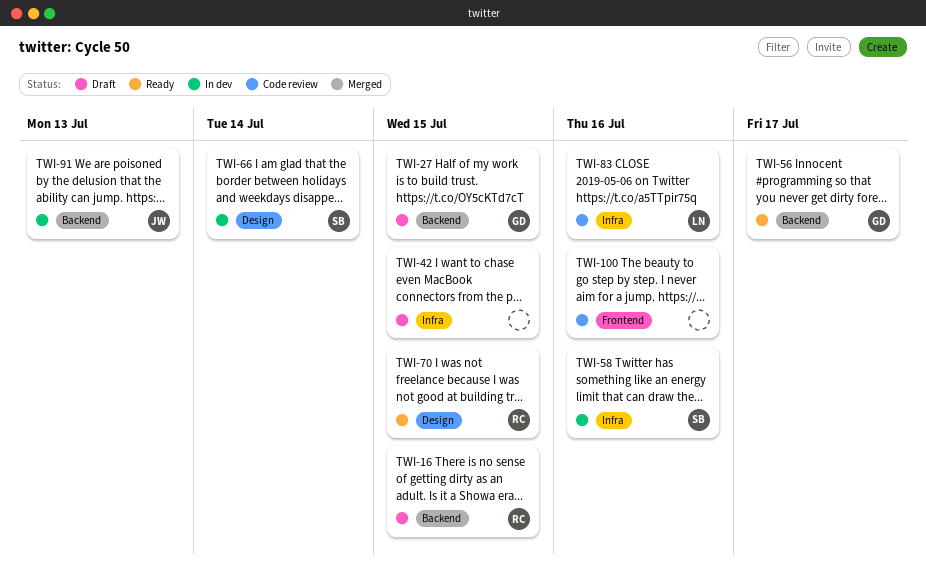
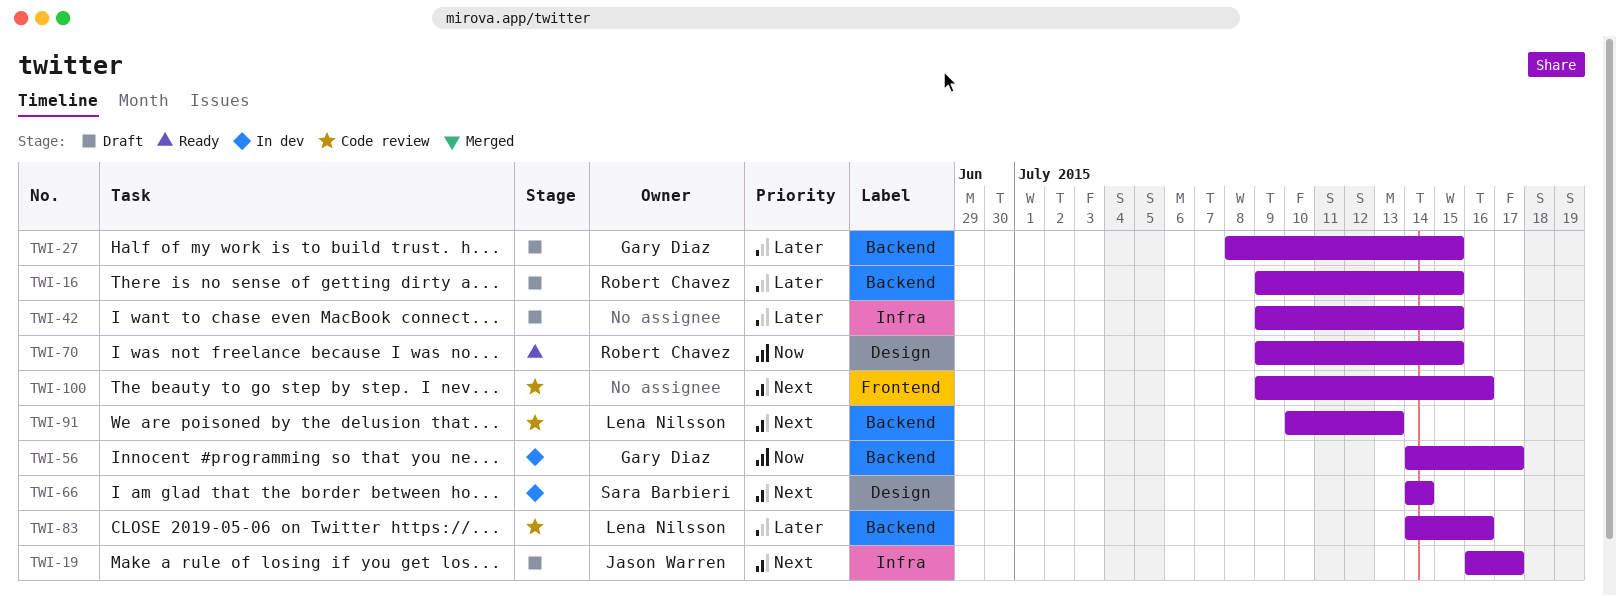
TWI-19: none -> present
TWI-56, status: Ready -> In dev
TWI-58: present -> none
TWI-83, label: Infra -> Backend
TWI-91, status: In dev -> Code review
TWI-91, owner: Jason Warren -> Lena Nilsson

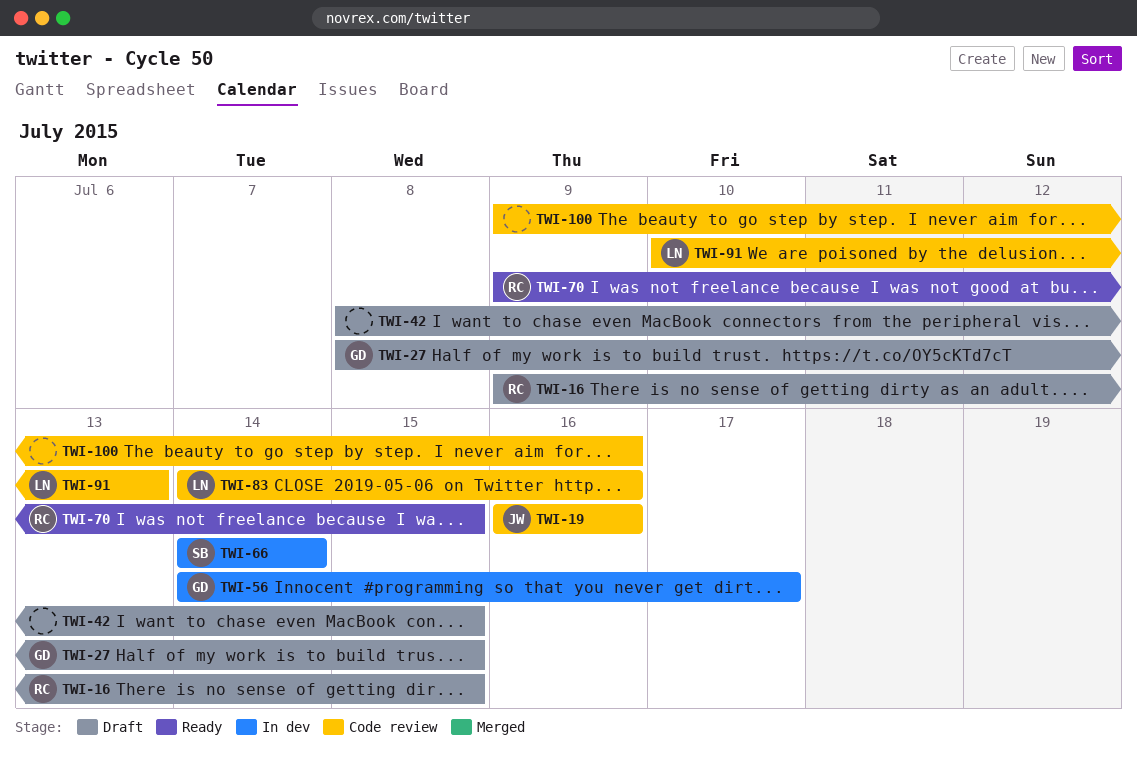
TWI-19, status: Draft -> Code review
TWI-19, due: Jul 17 -> Jul 16
TWI-42, start: Jul 9 -> Jul 8

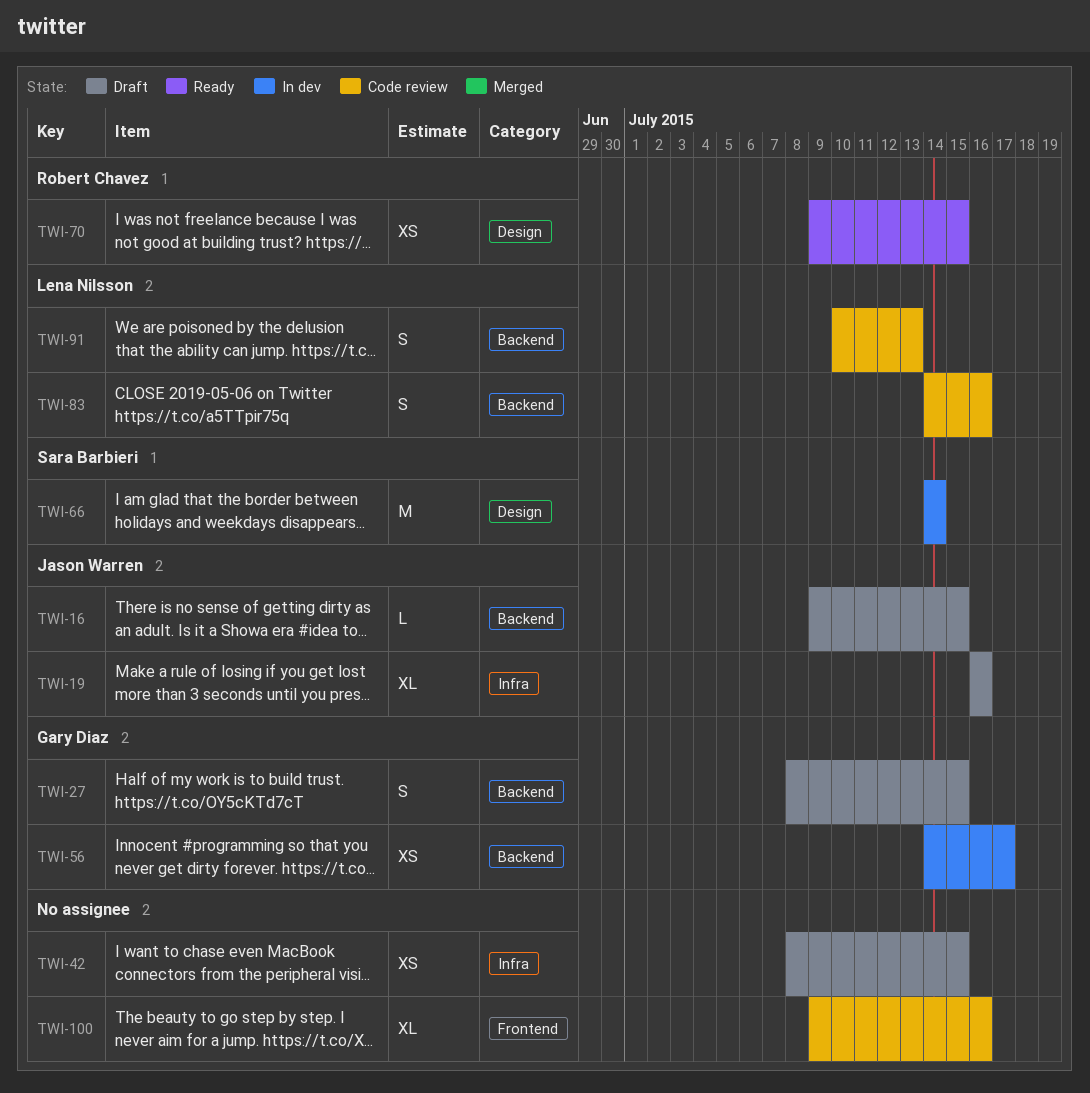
TWI-16, owner: Robert Chavez -> Jason Warren
TWI-19, status: Code review -> Draft

